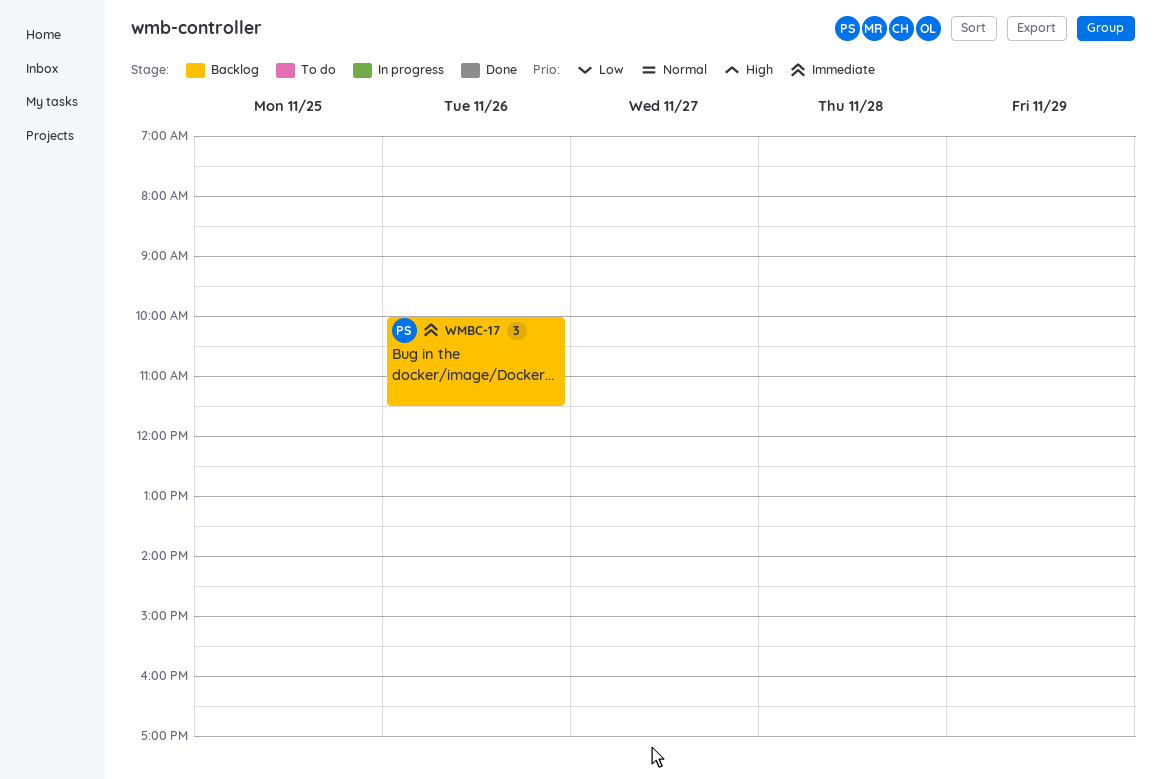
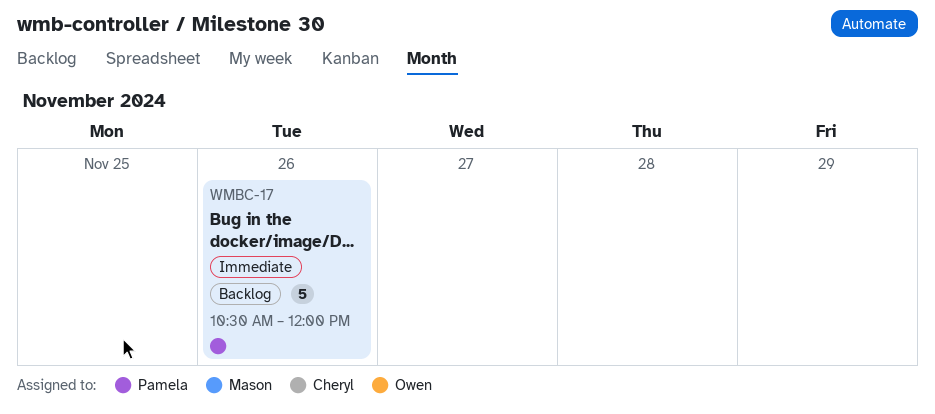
WMBC-17, estimate: 3 -> 5
WMBC-17, begins: 10:00 -> 10:30
WMBC-17, ends: 11:30 -> 12:00

